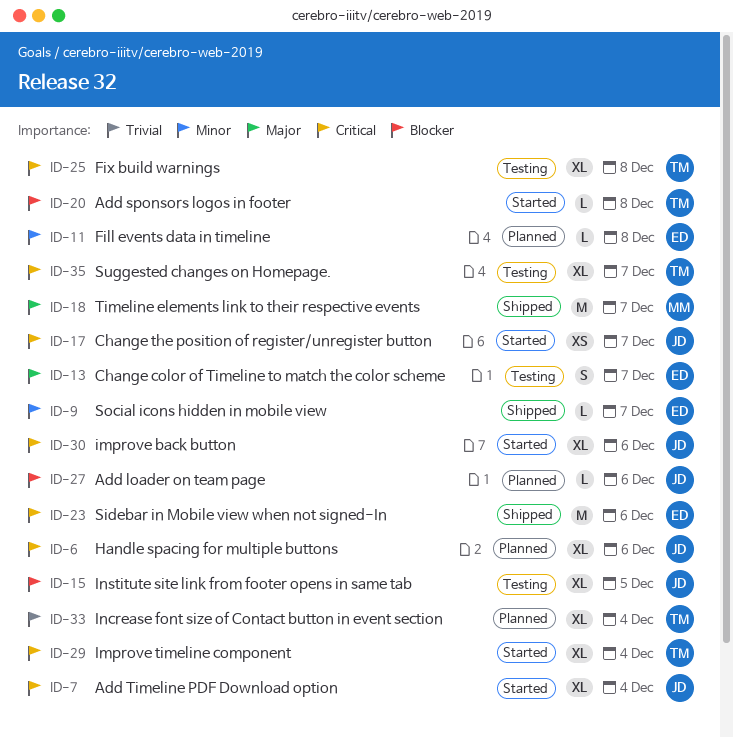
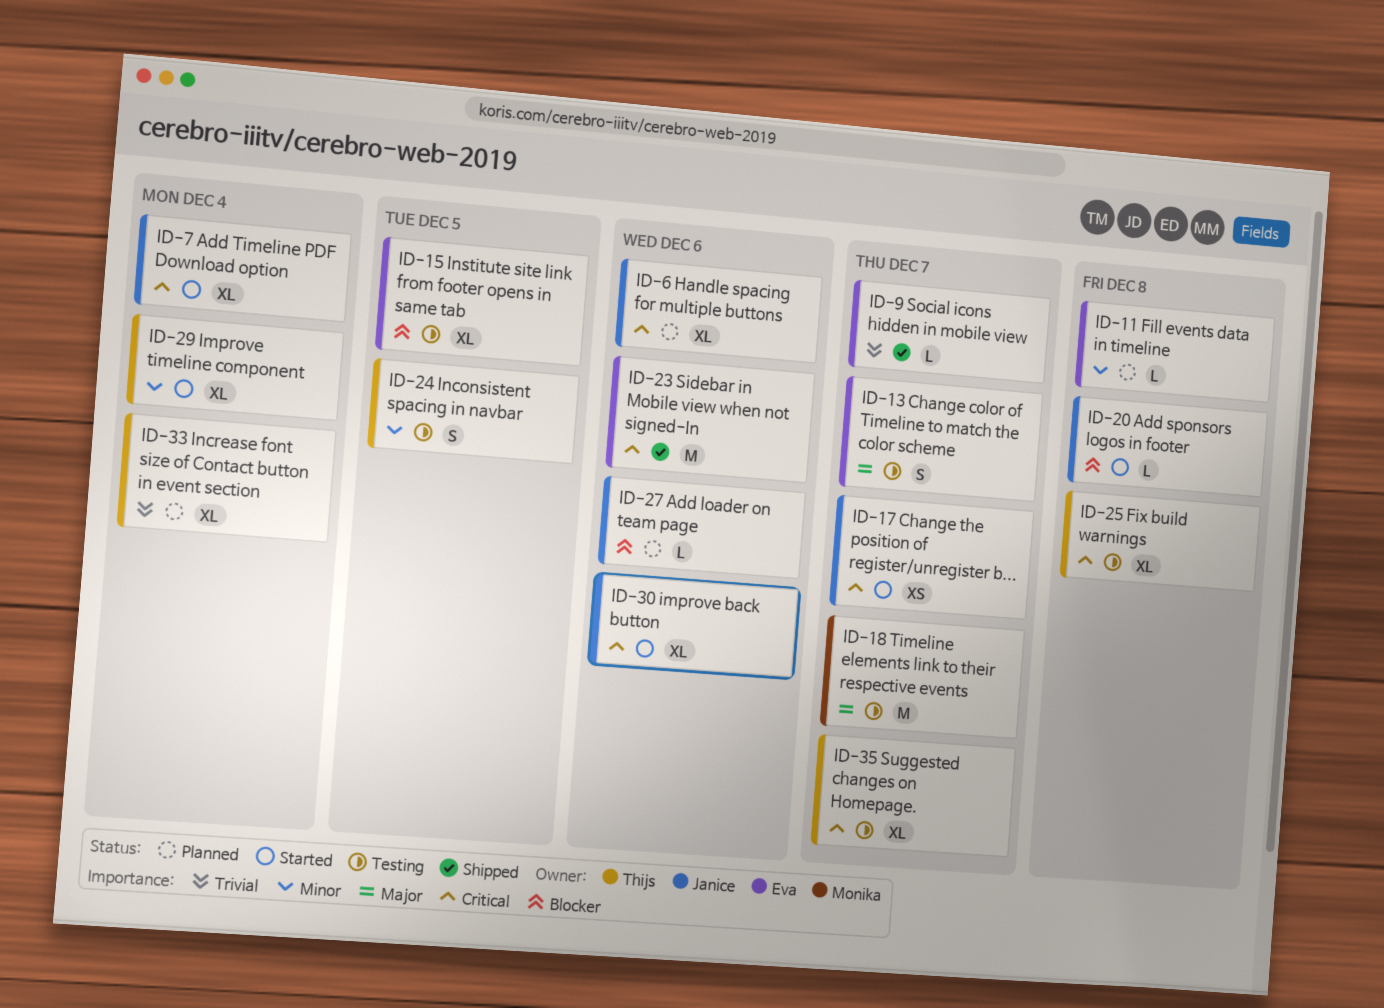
ID-9, priority: Minor -> Trivial
ID-15, owner: Janice -> Eva
ID-18, status: Shipped -> Testing
ID-20, owner: Thijs -> Janice
ID-24: none -> present
ID-29, priority: Critical -> Minor

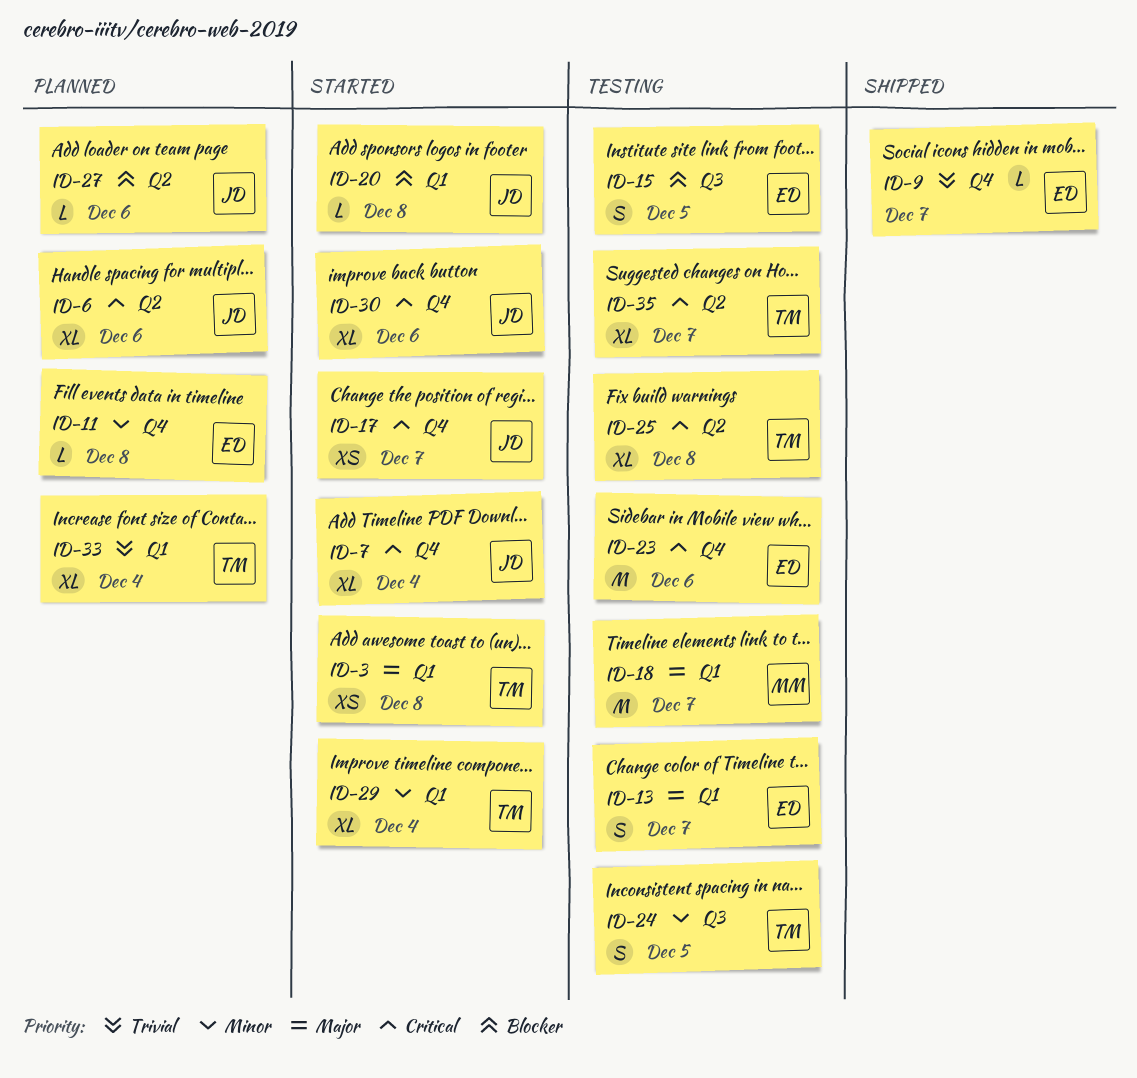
ID-3: none -> present
ID-15, estimate: XL -> S
ID-23, status: Shipped -> Testing

